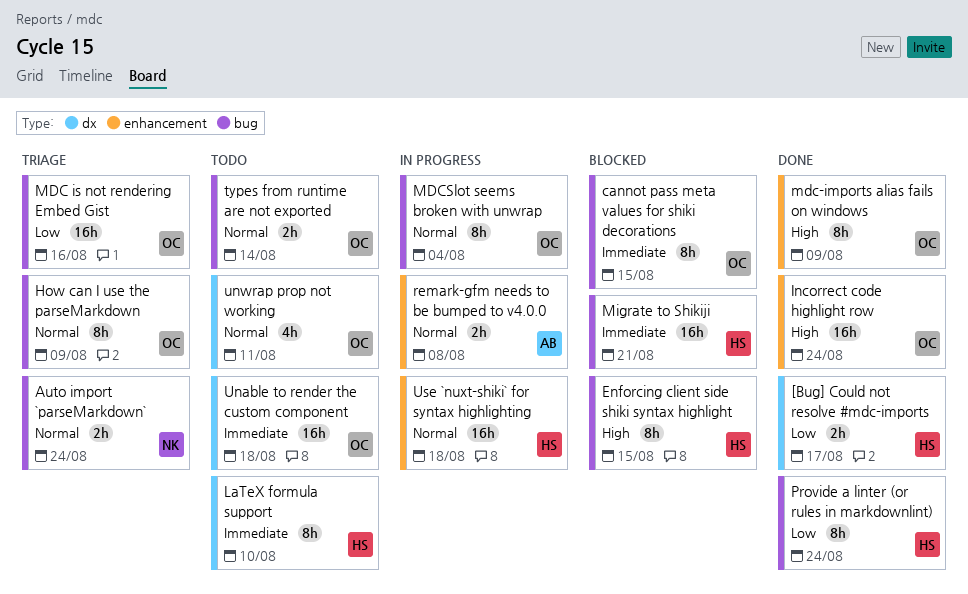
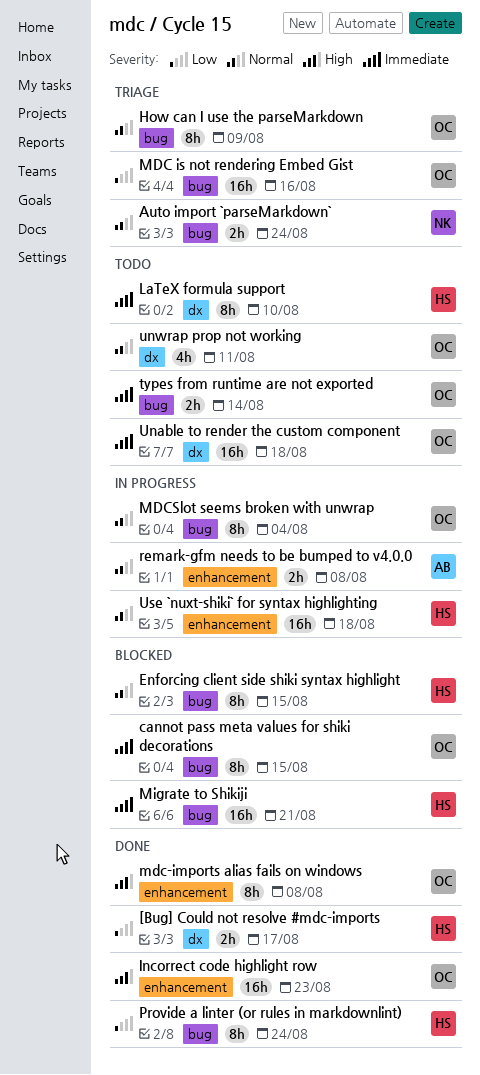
Enforcing client side shiki syntax highlight, priority: High -> Normal
Incorrect code highlight row, due: Aug 24 -> Aug 23
mdc-imports alias fails on windows, due: Aug 9 -> Aug 8
types from runtime are not exported, priority: Normal -> Immediate

